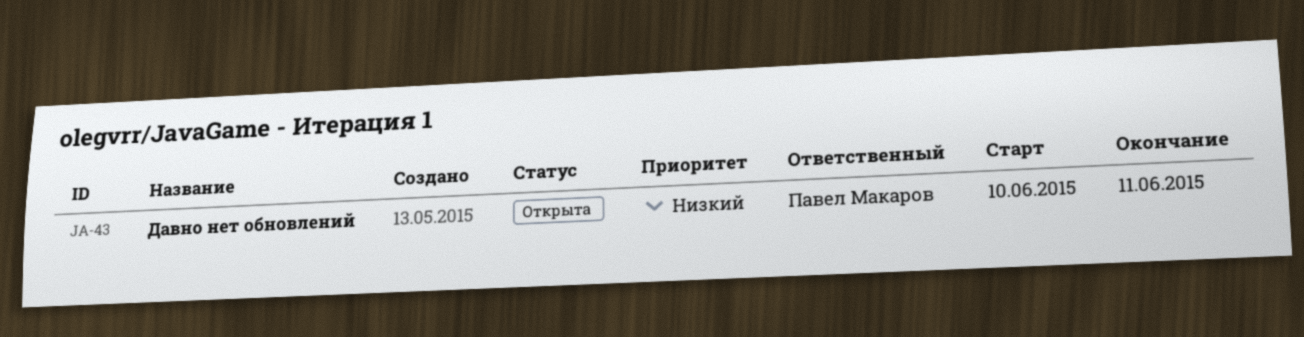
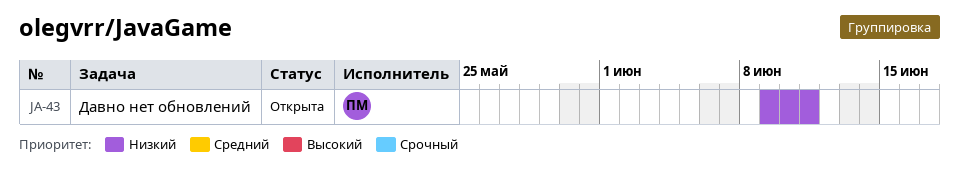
JA-43, start: Jun 10 -> Jun 9

